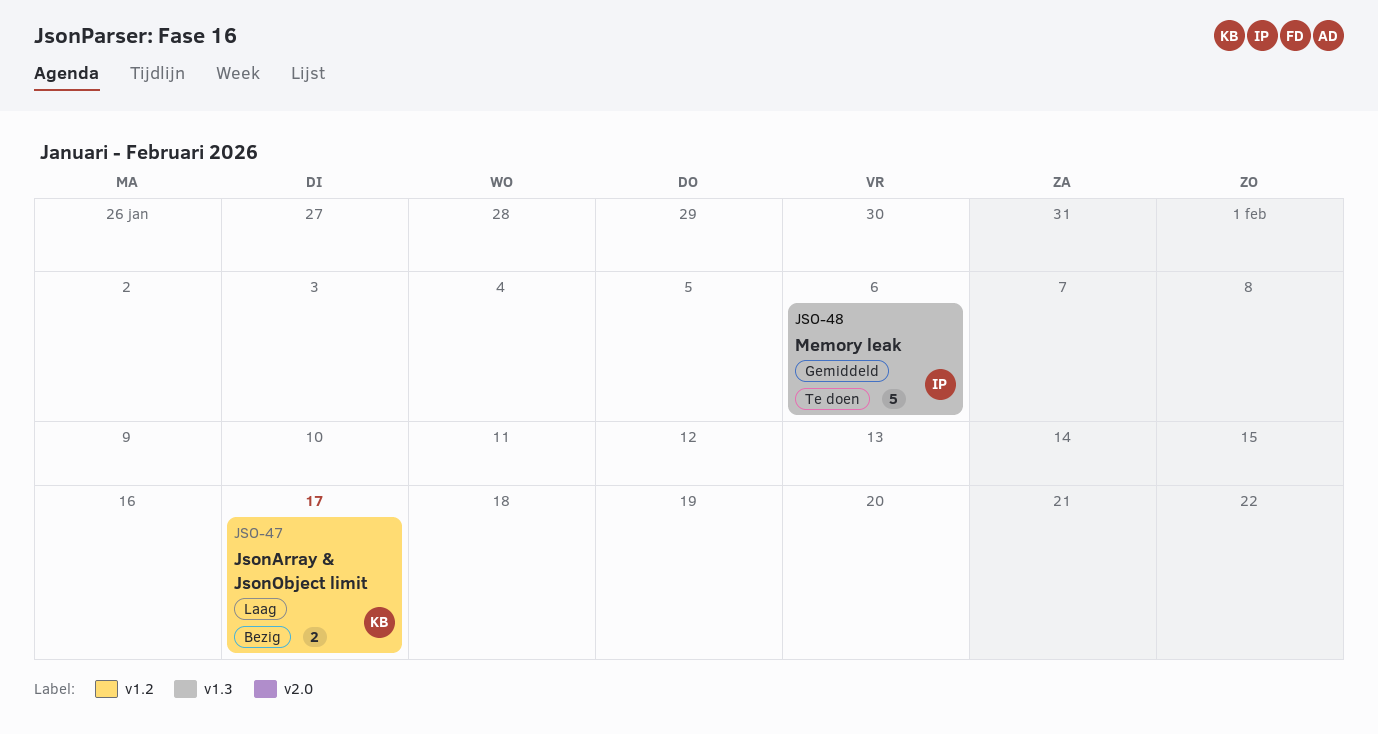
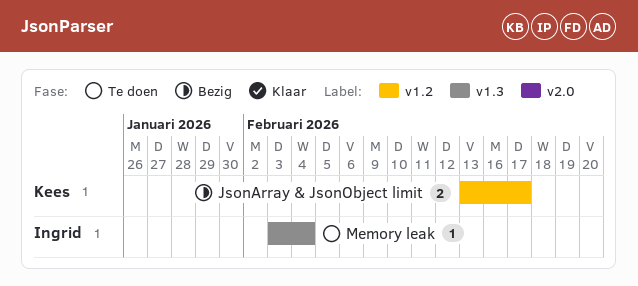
Memory leak, estimate: 5 -> 1
Memory leak, due: Feb 6 -> Feb 4

